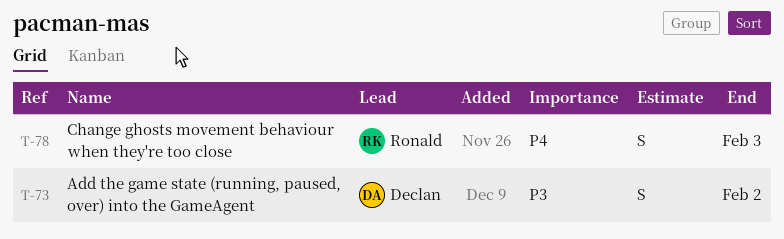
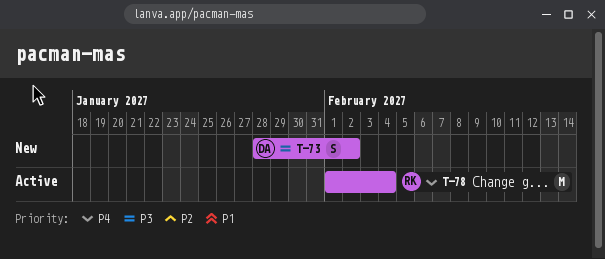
T-78, estimate: S -> M
T-78, due: Feb 3 -> Feb 4

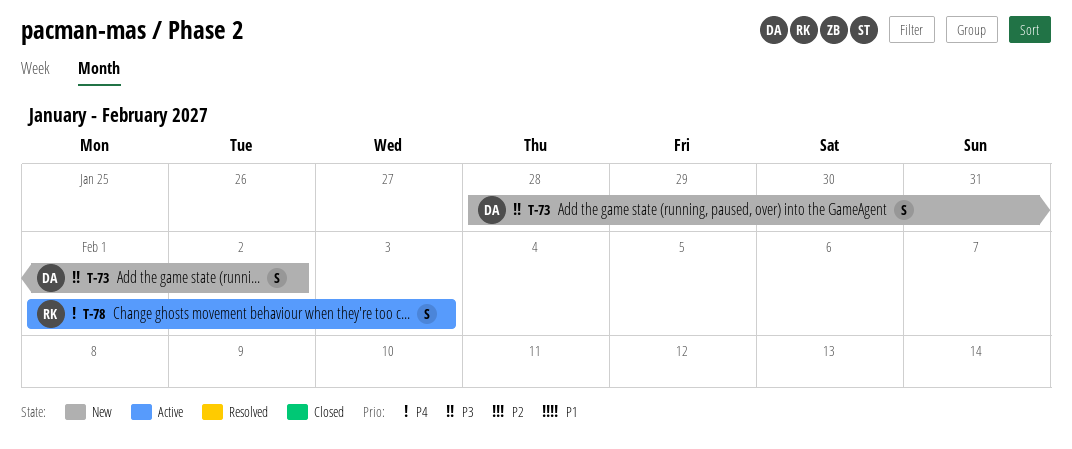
T-78, estimate: M -> S
T-78, due: Feb 4 -> Feb 3

